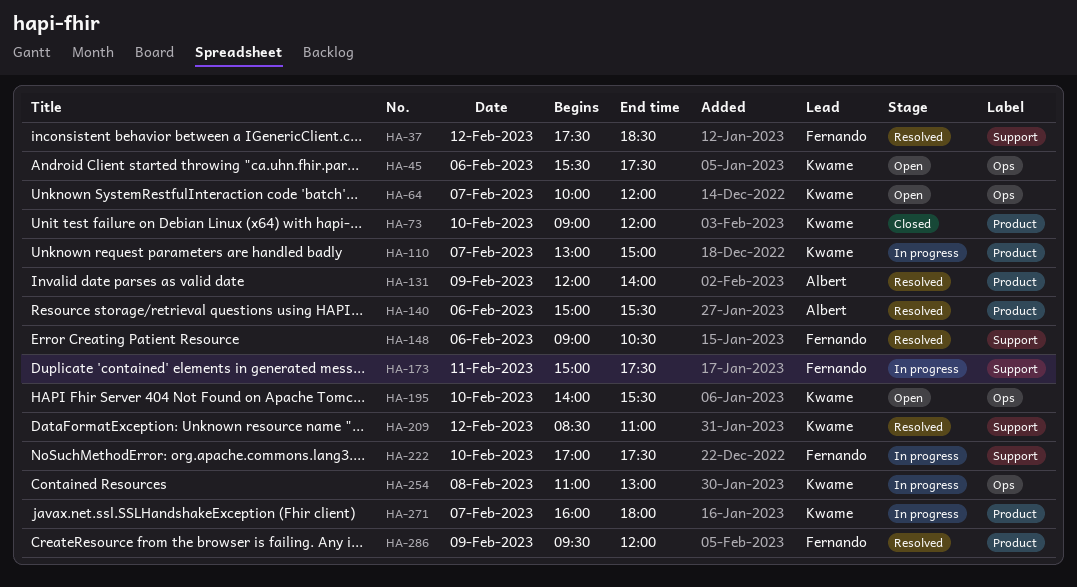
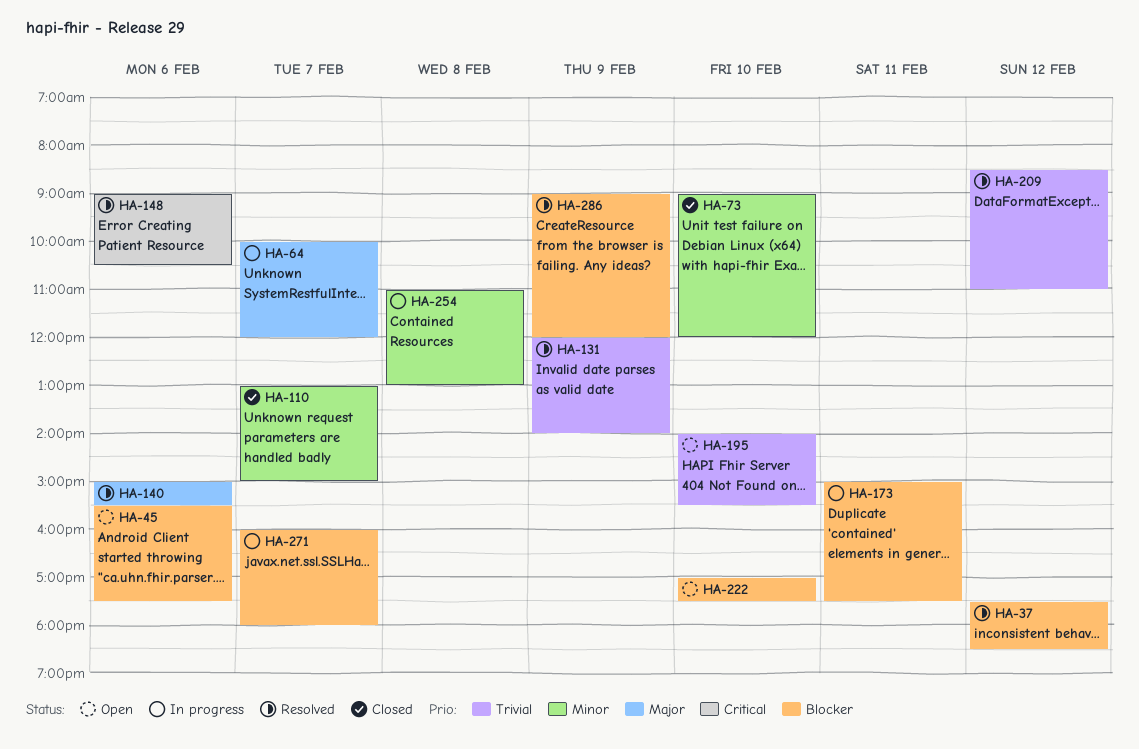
HA-64, status: Open -> In progress
HA-110, status: In progress -> Closed
HA-222, status: In progress -> Open
HA-286, begins: 09:30 -> 09:00

